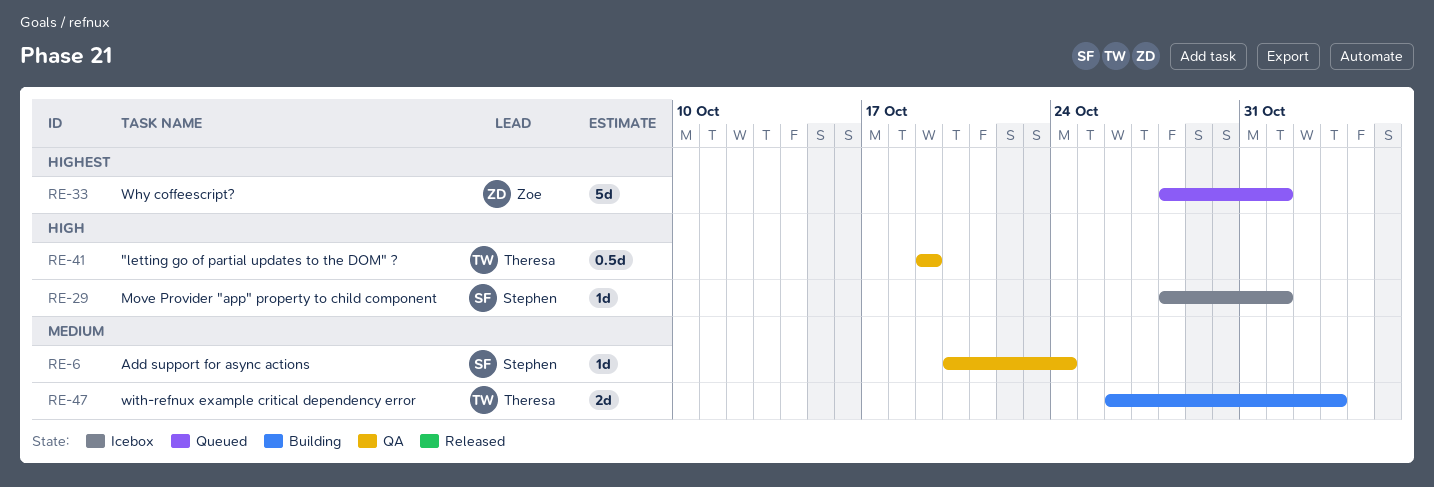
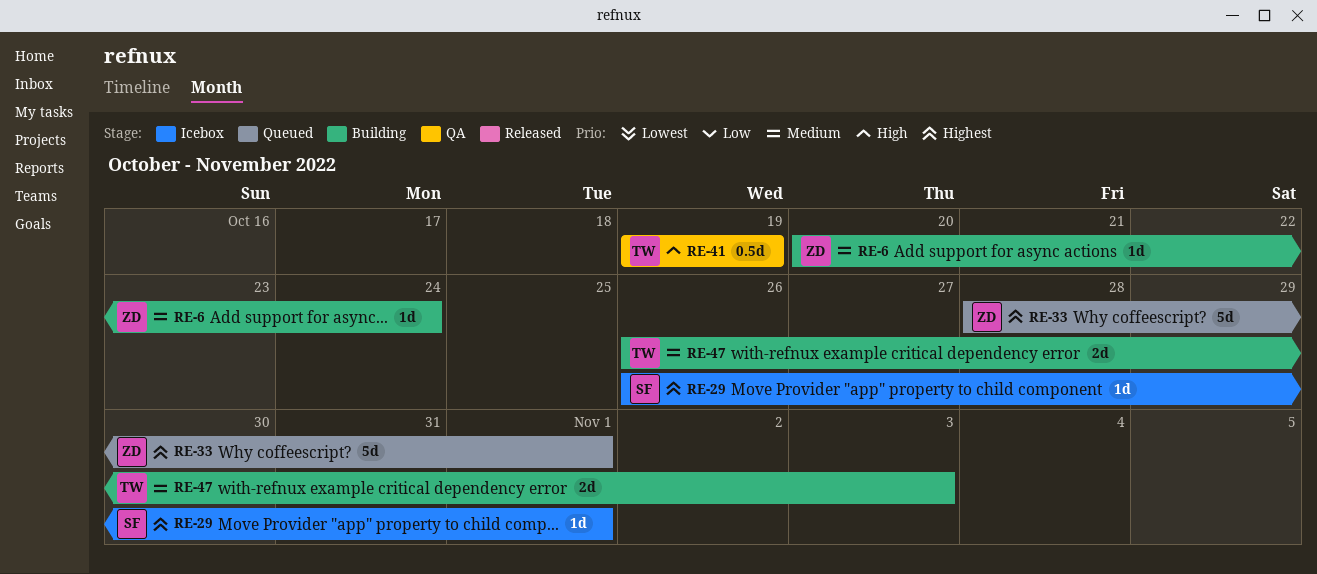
RE-6, status: QA -> Building
RE-6, owner: Stephen -> Zoe
RE-29, priority: High -> Highest
RE-29, start: Oct 28 -> Oct 26

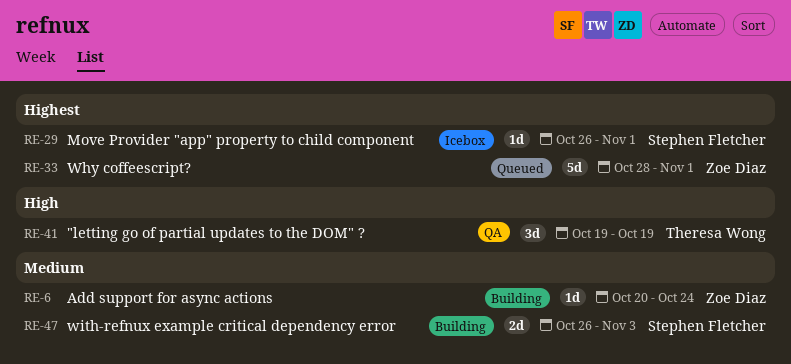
RE-41, estimate: 0.5d -> 3d
RE-47, owner: Theresa Wong -> Stephen Fletcher

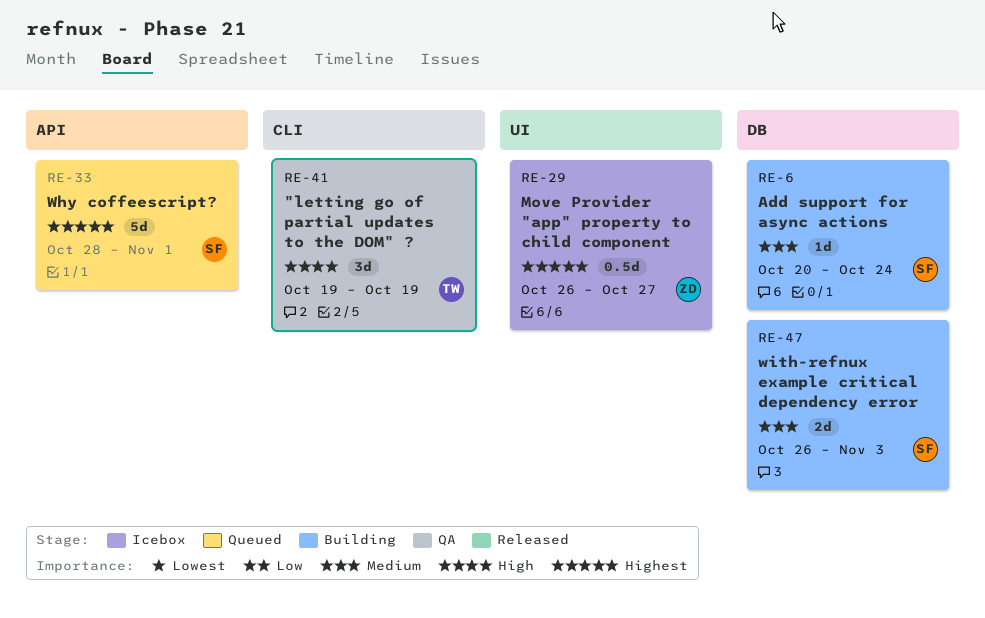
RE-6, owner: Zoe Diaz -> Stephen Fletcher
RE-29, owner: Stephen Fletcher -> Zoe Diaz
RE-29, estimate: 1d -> 0.5d
RE-29, due: Nov 1 -> Oct 27
RE-33, owner: Zoe Diaz -> Stephen Fletcher

